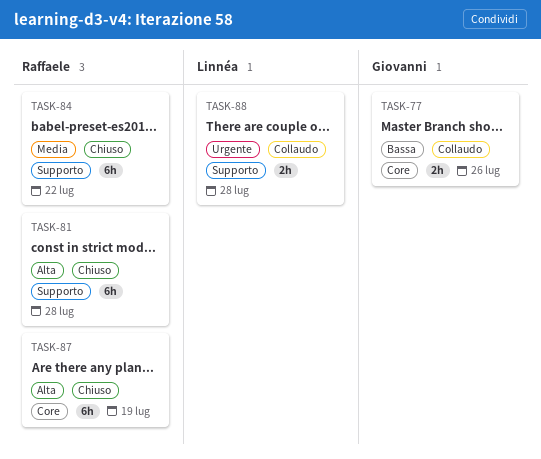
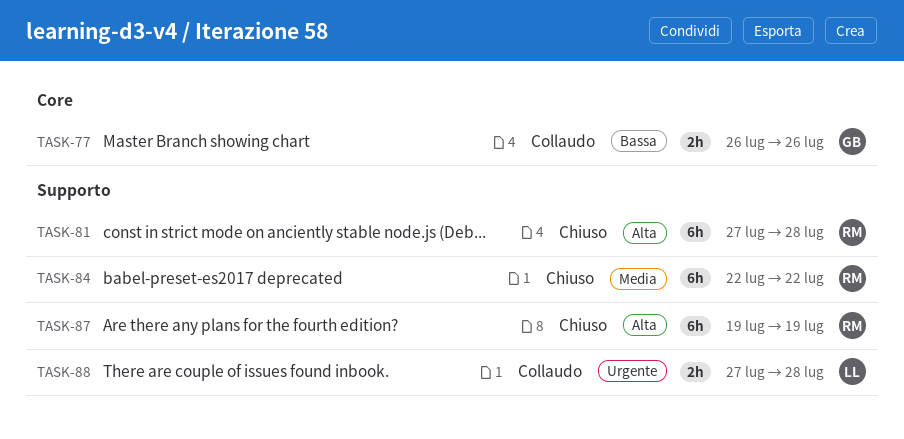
TASK-87, label: Core -> Supporto

